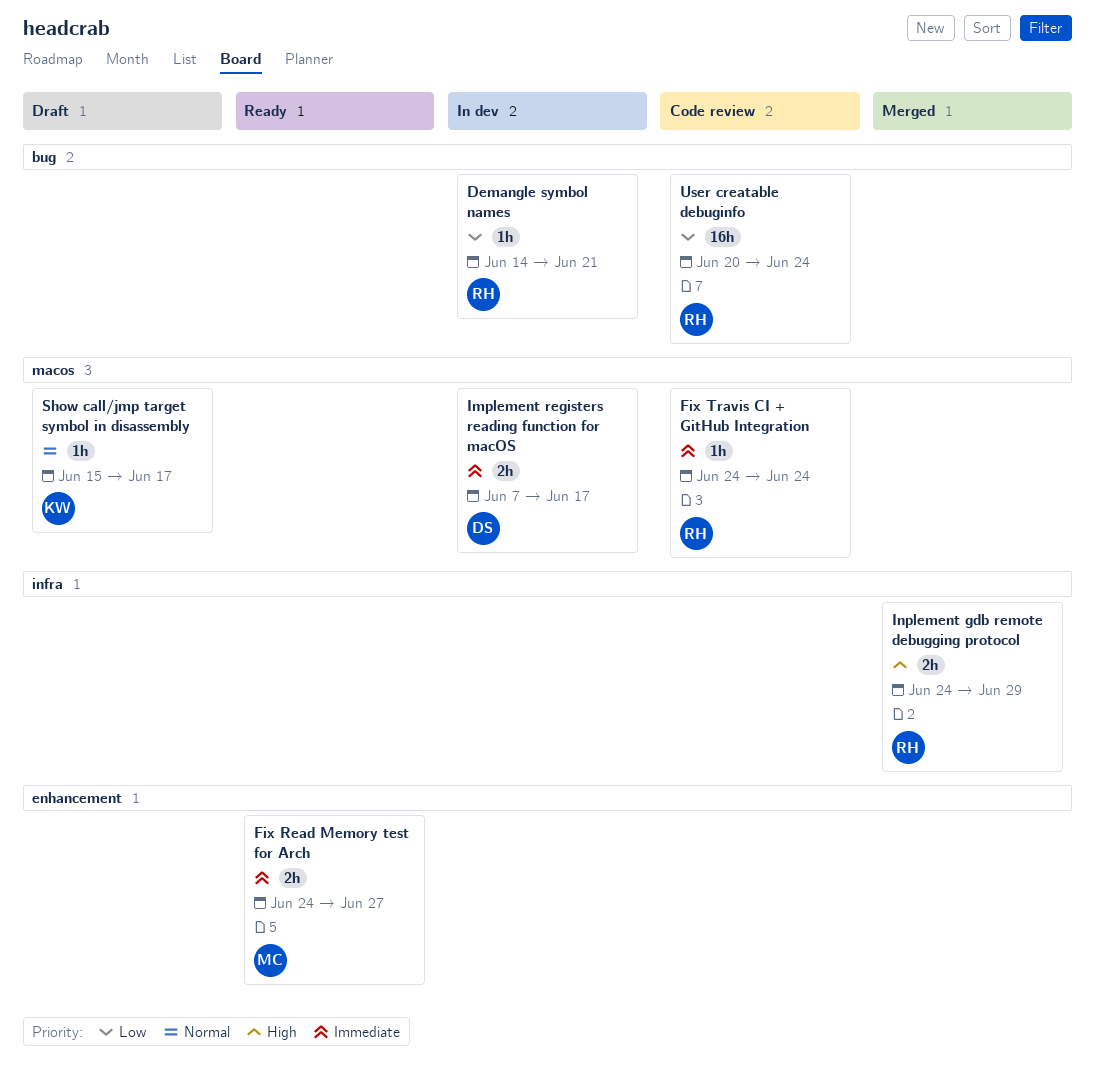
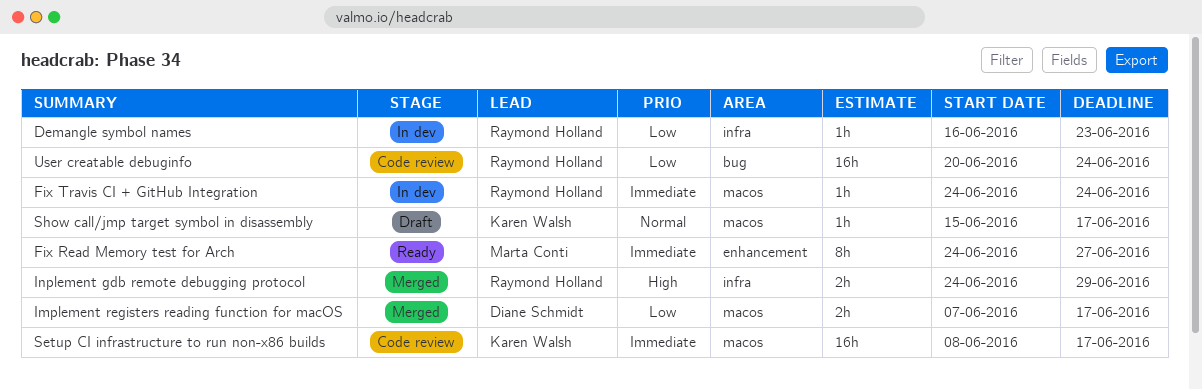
Demangle symbol names, label: bug -> infra
Demangle symbol names, start: Jun 14 -> Jun 16
Demangle symbol names, due: Jun 21 -> Jun 23
Fix Read Memory test for Arch, estimate: 2h -> 8h
Fix Travis CI + GitHub Integration, status: Code review -> In dev
Implement registers reading function for macOS, status: In dev -> Merged
Implement registers reading function for macOS, priority: Immediate -> Low
Setup CI infrastructure to run non-x86 builds: none -> present

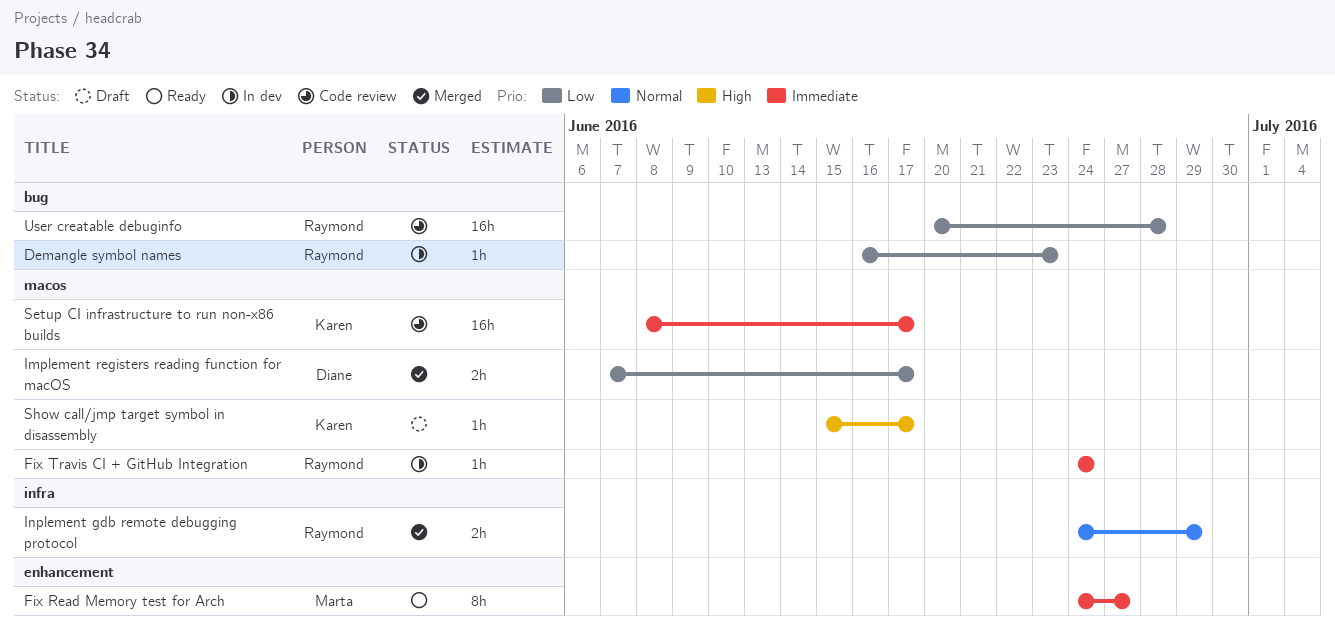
Demangle symbol names, label: infra -> bug
Inplement gdb remote debugging protocol, priority: High -> Normal
Show call/jmp target symbol in disassembly, priority: Normal -> High
User creatable debuginfo, due: Jun 24 -> Jun 28

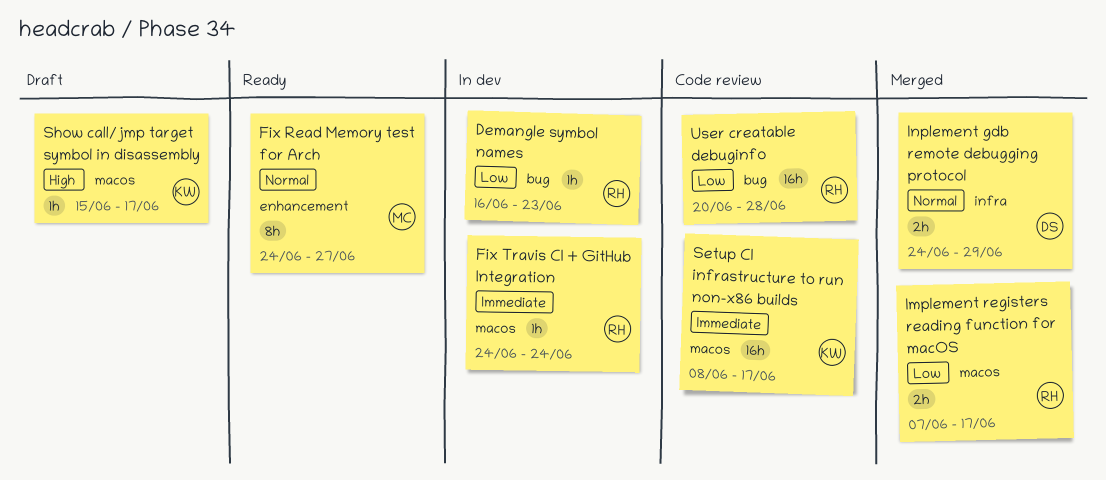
Fix Read Memory test for Arch, priority: Immediate -> Normal
Implement registers reading function for macOS, owner: Diane -> Raymond
Inplement gdb remote debugging protocol, owner: Raymond -> Diane

